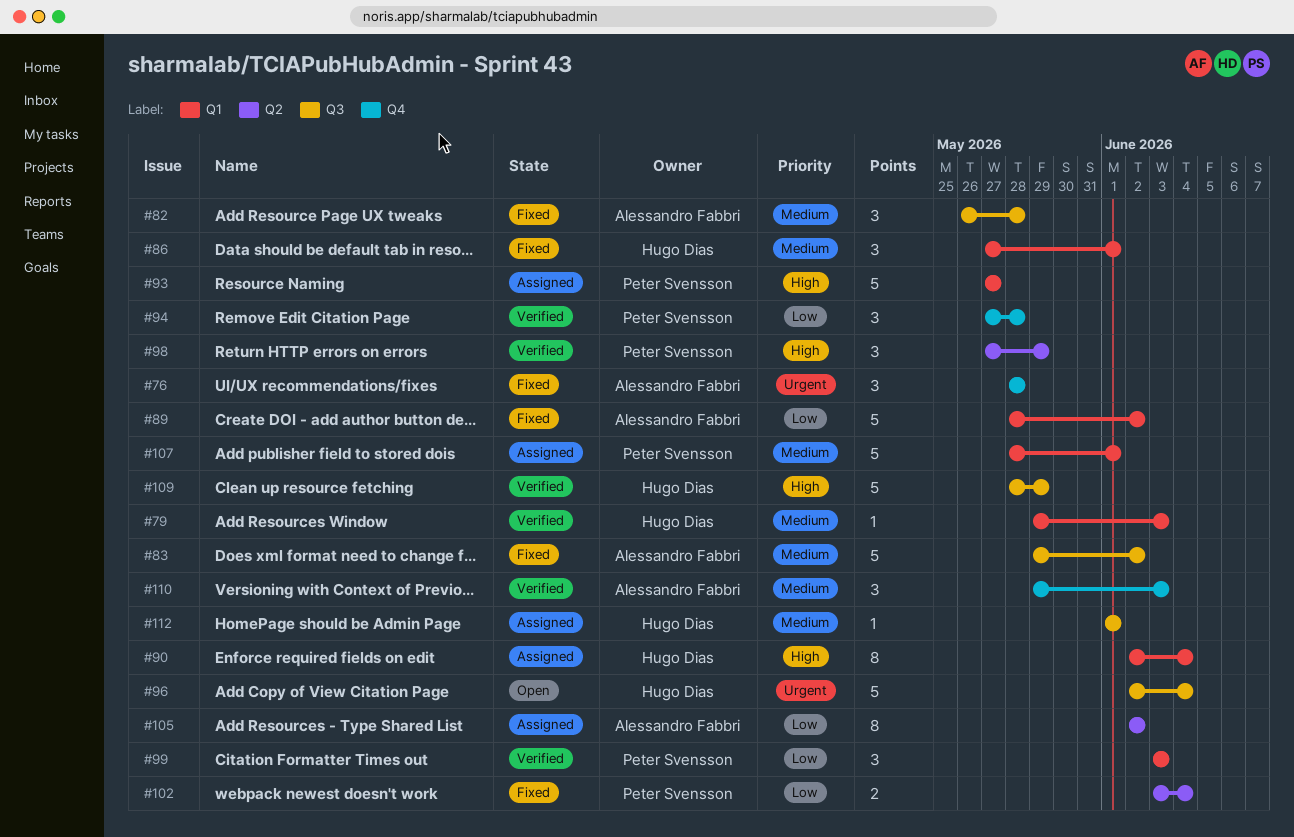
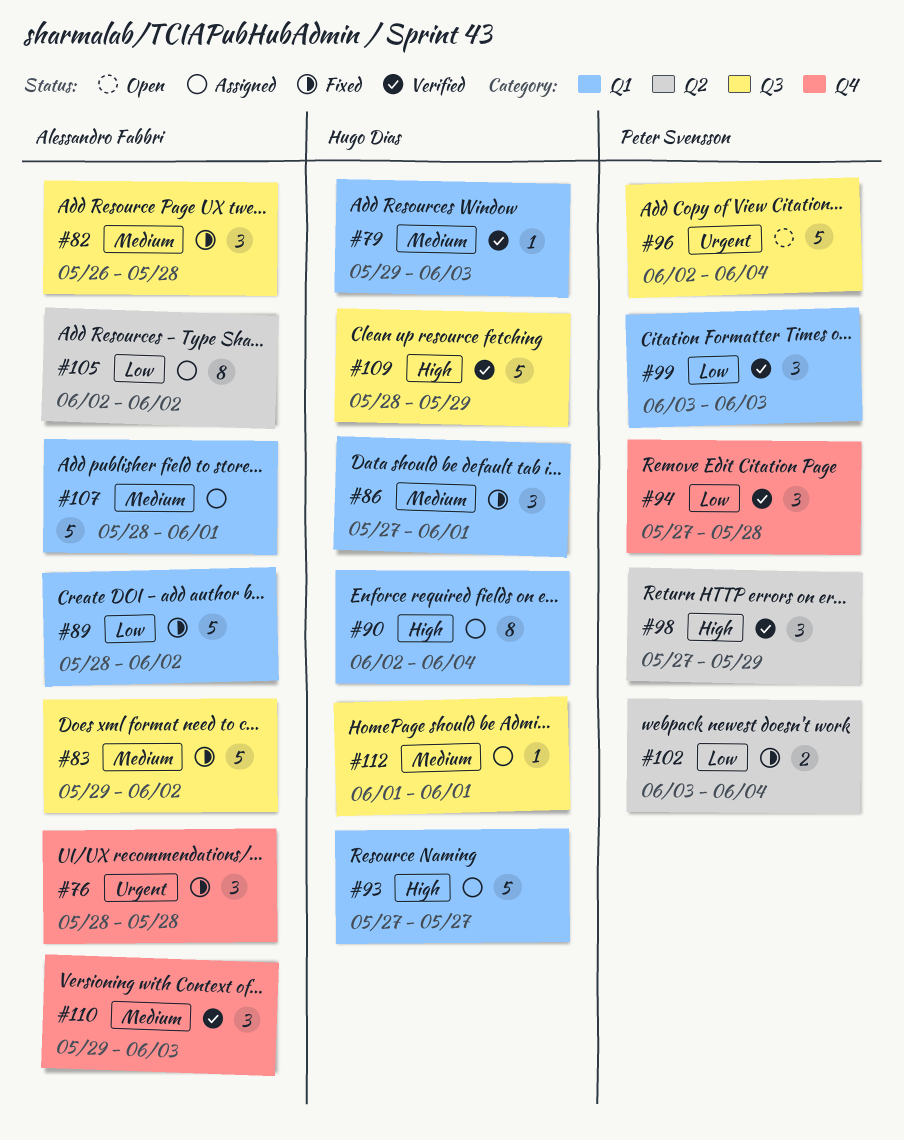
#93, owner: Peter Svensson -> Hugo Dias
#96, owner: Hugo Dias -> Peter Svensson
#107, owner: Peter Svensson -> Alessandro Fabbri

